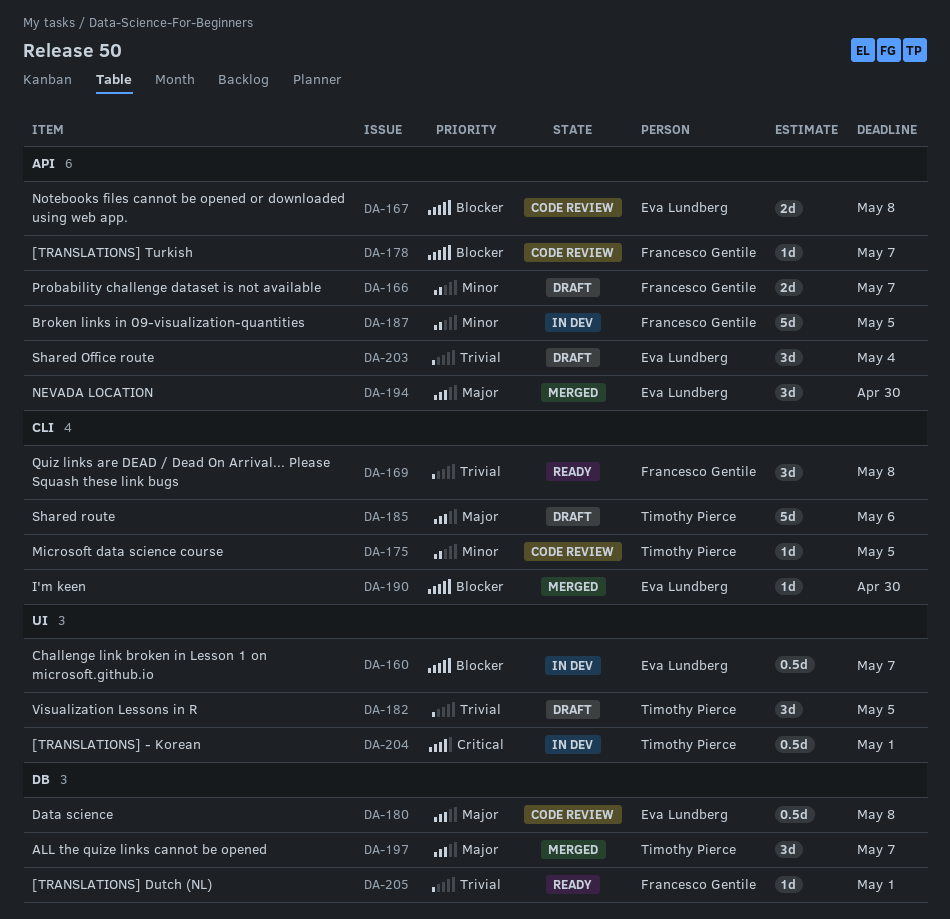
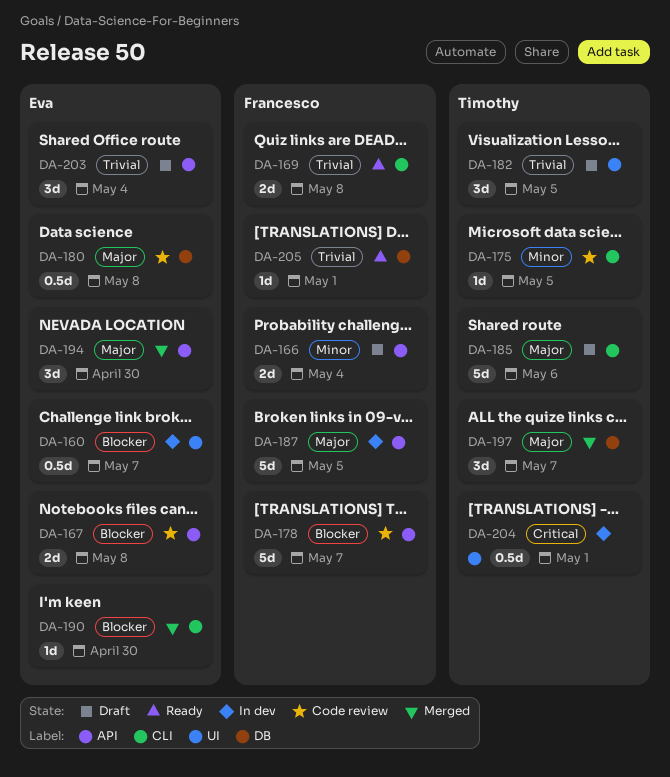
DA-166, due: May 7 -> May 4
DA-169, estimate: 3d -> 2d
DA-178, estimate: 1d -> 5d
DA-187, priority: Minor -> Major

